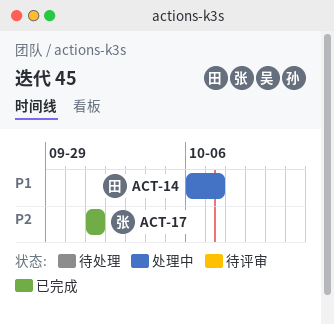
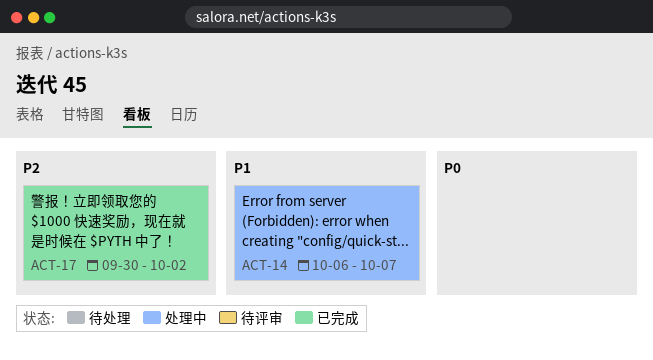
ACT-17, start: Oct 1 -> Sep 30
ACT-17, due: Oct 1 -> Oct 2

